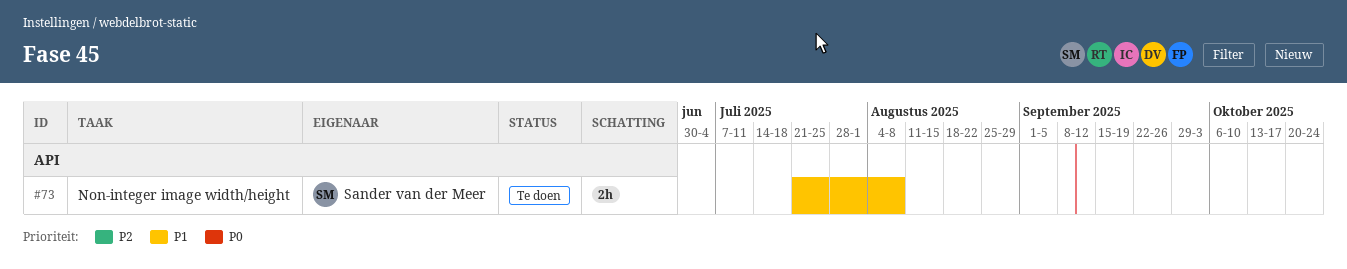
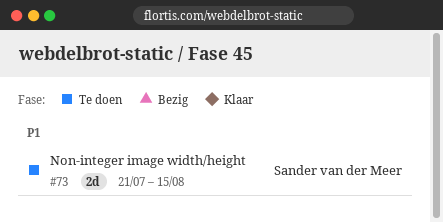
#73, estimate: 2h -> 2d
#73, due: Aug 8 -> Aug 15

